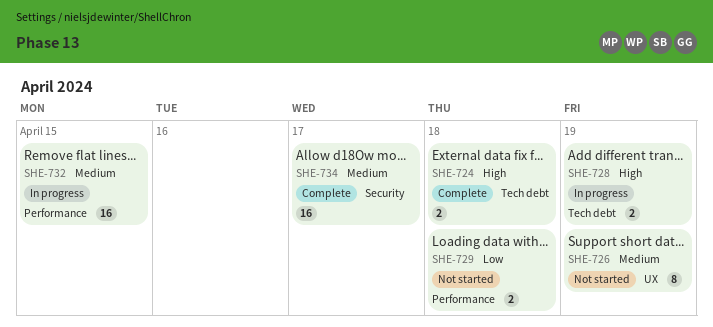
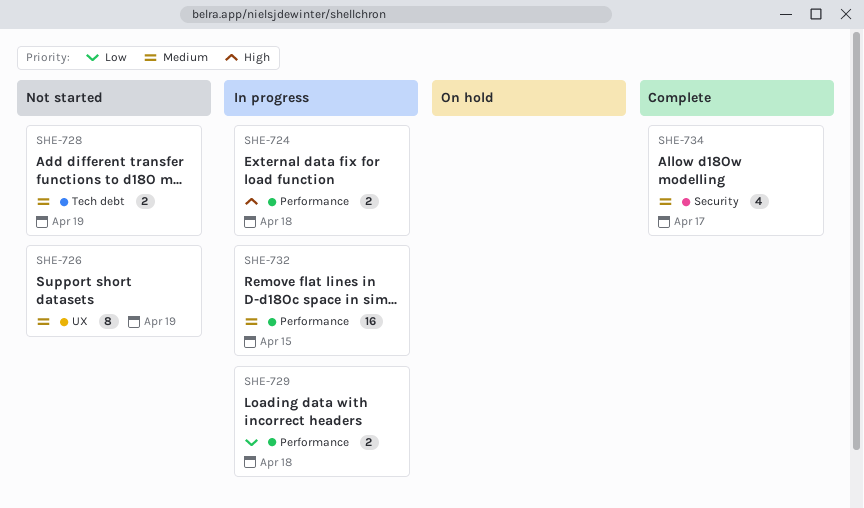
SHE-724, status: Complete -> In progress
SHE-724, label: Tech debt -> Performance
SHE-728, status: In progress -> Not started
SHE-728, priority: High -> Medium
SHE-729, status: Not started -> In progress
SHE-734, estimate: 16 -> 4

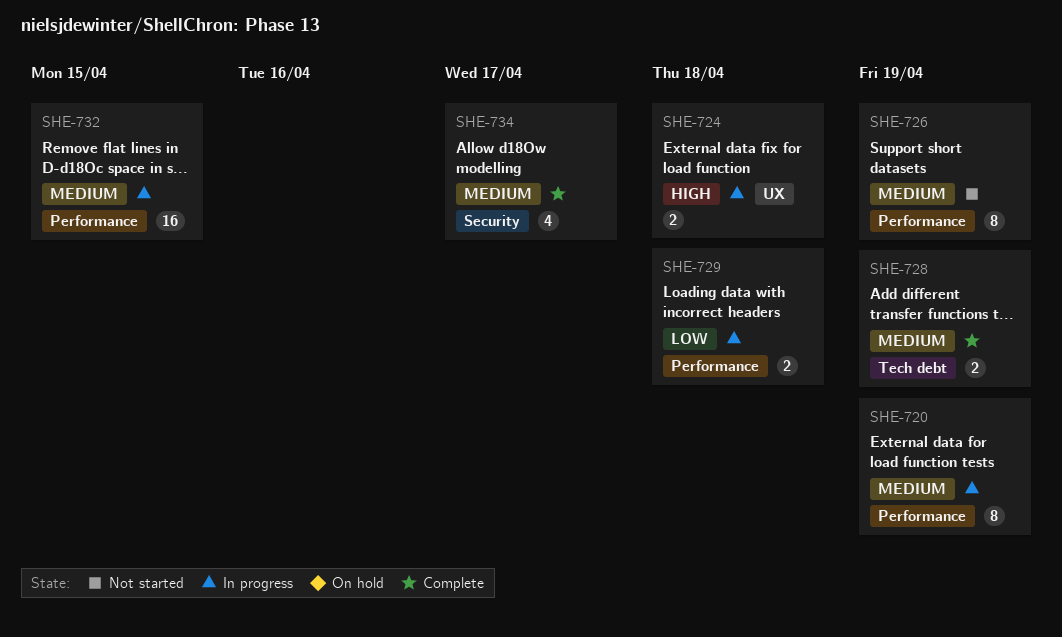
SHE-720: none -> present
SHE-724, label: Performance -> UX
SHE-726, label: UX -> Performance
SHE-728, status: Not started -> Complete

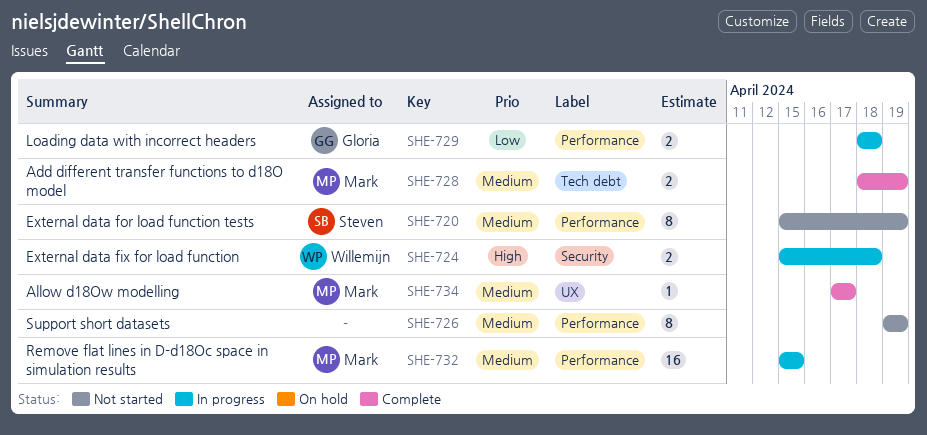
SHE-720, status: In progress -> Not started
SHE-724, label: UX -> Security
SHE-734, label: Security -> UX
SHE-734, estimate: 4 -> 1

